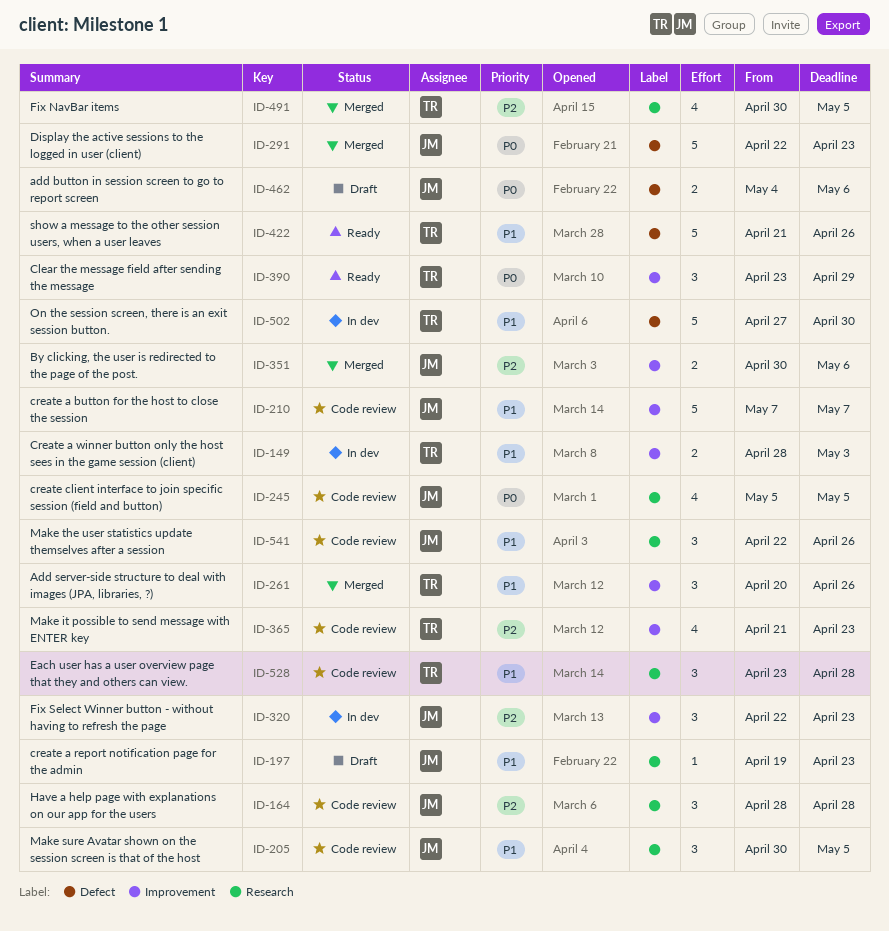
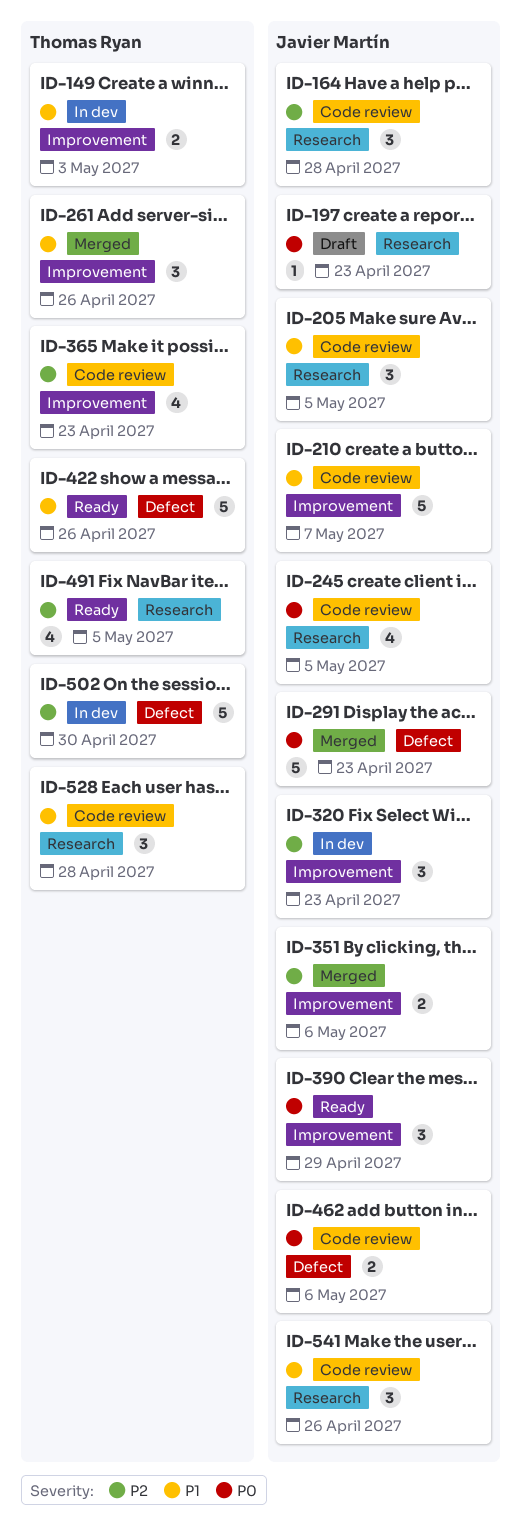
ID-197, priority: P1 -> P0
ID-390, owner: Thomas Ryan -> Javier Martín
ID-462, status: Draft -> Code review
ID-491, status: Merged -> Ready
ID-502, priority: P1 -> P2

